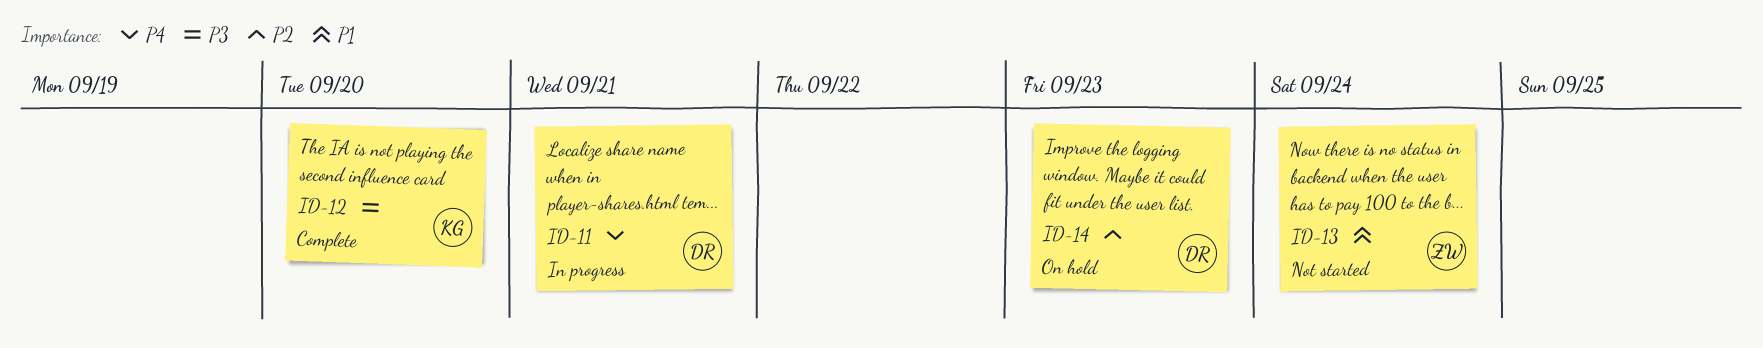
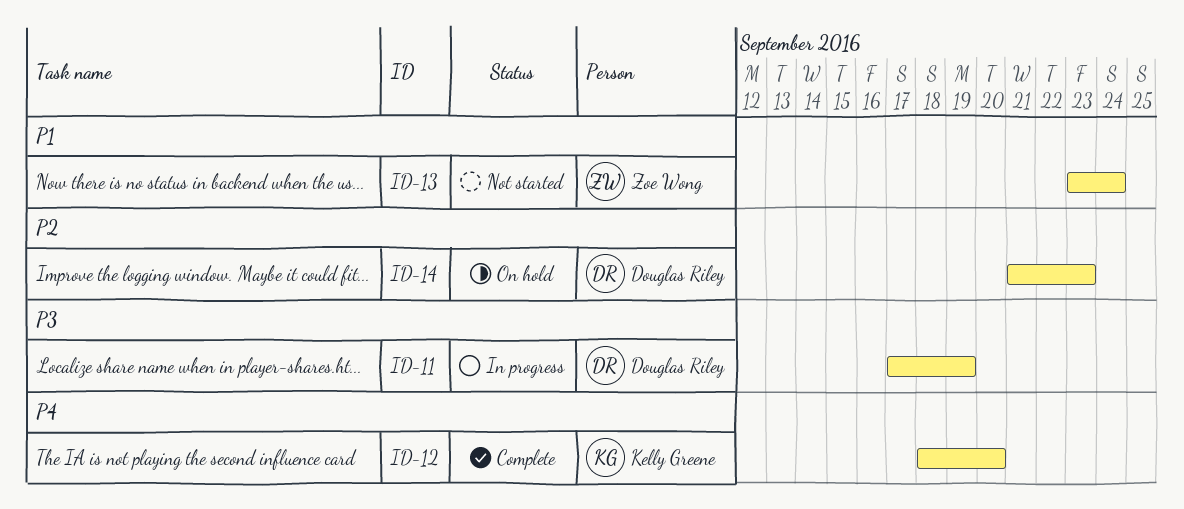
ID-11, priority: P4 -> P3
ID-11, due: Sep 21 -> Sep 19
ID-12, priority: P3 -> P4

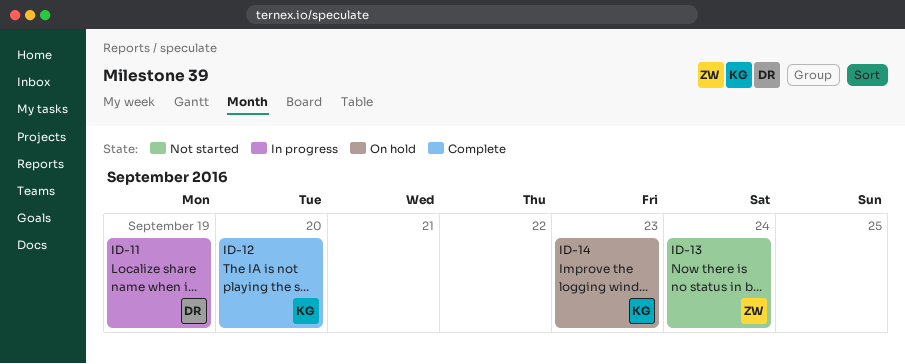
ID-14, owner: Douglas Riley -> Kelly Greene

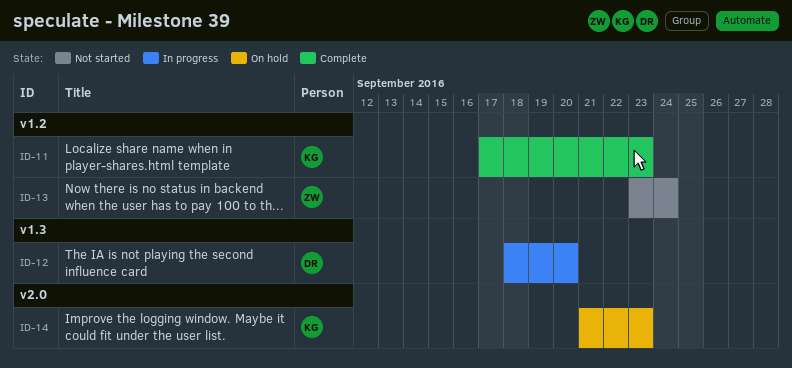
ID-11, status: In progress -> Complete
ID-11, owner: DR -> KG
ID-11, due: Sep 19 -> Sep 23
ID-12, status: Complete -> In progress
ID-12, owner: KG -> DR

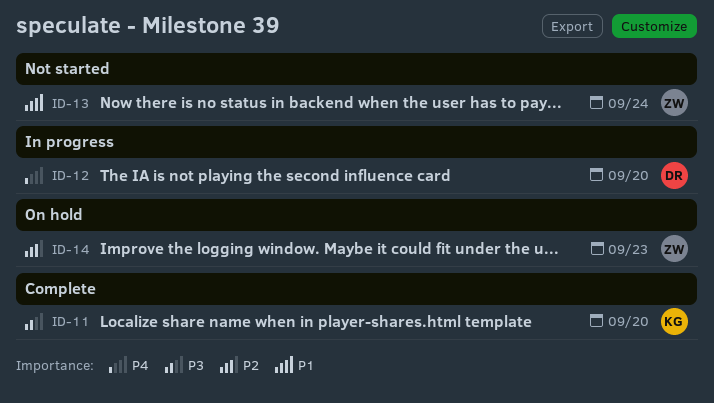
ID-11, due: Sep 23 -> Sep 20
ID-14, owner: KG -> ZW

